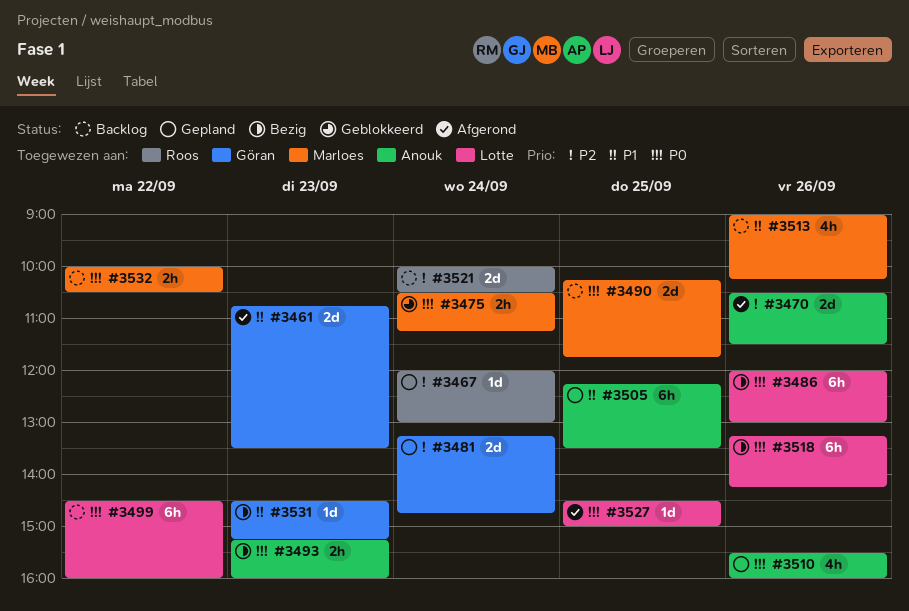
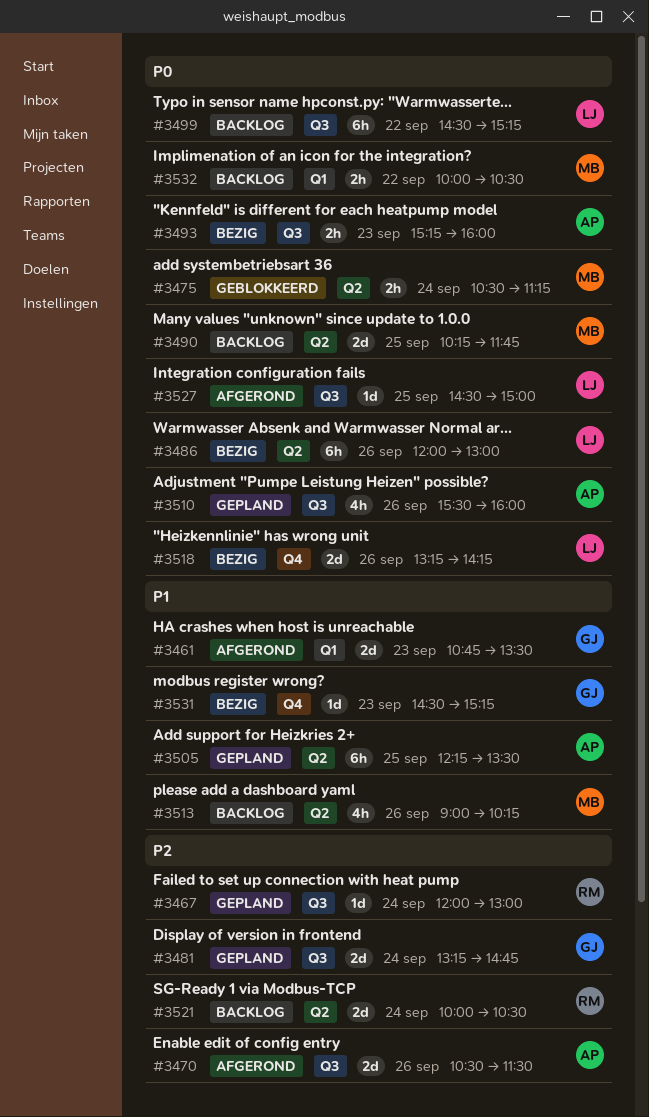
#3499, ends: 16:00 -> 15:15
#3518, estimate: 6h -> 2d

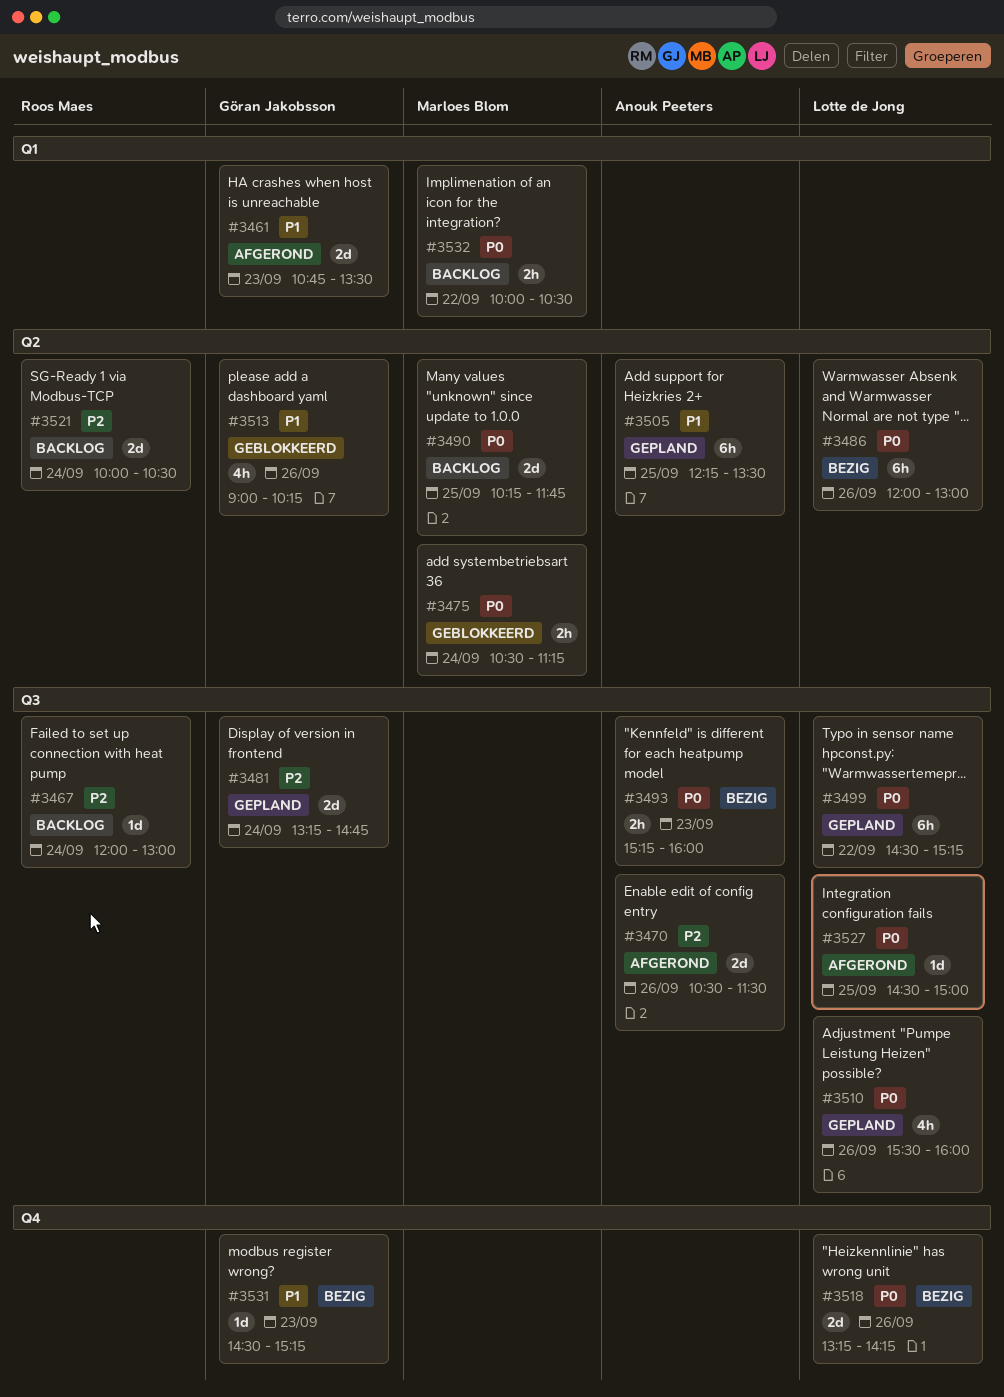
#3467, status: Gepland -> Backlog
#3499, status: Backlog -> Gepland
#3510, owner: Anouk Peeters -> Lotte de Jong
#3513, status: Backlog -> Geblokkeerd
#3513, owner: Marloes Blom -> Göran Jakobsson

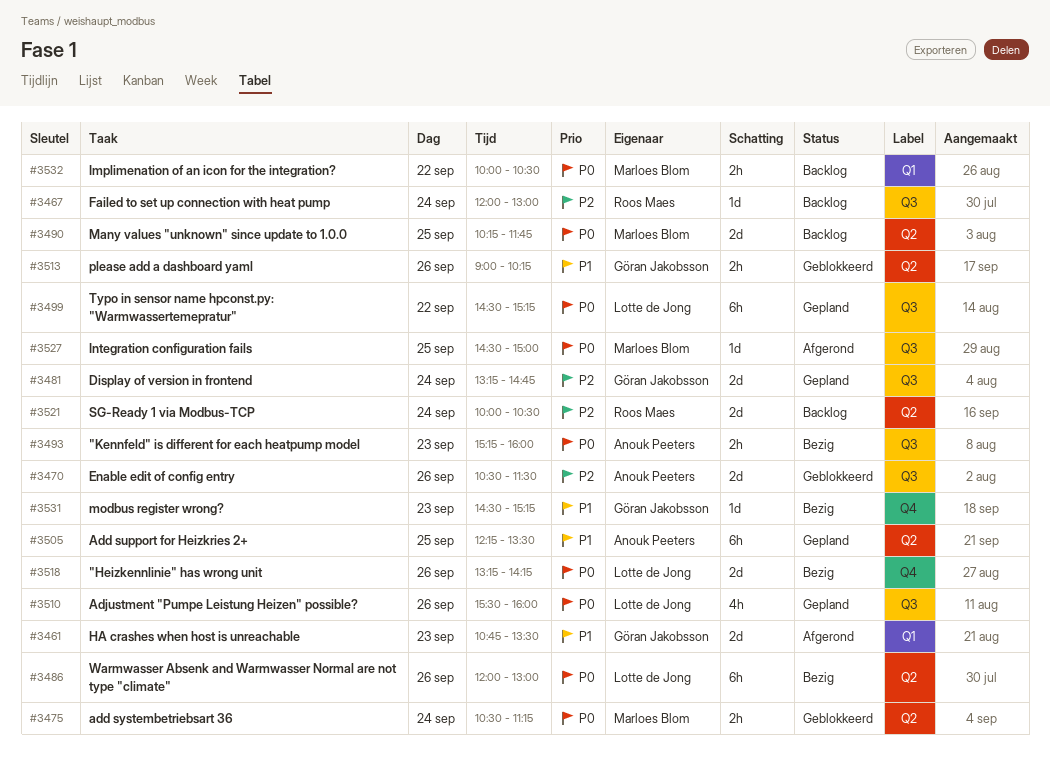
#3470, status: Afgerond -> Geblokkeerd
#3513, estimate: 4h -> 2h
#3527, owner: Lotte de Jong -> Marloes Blom

